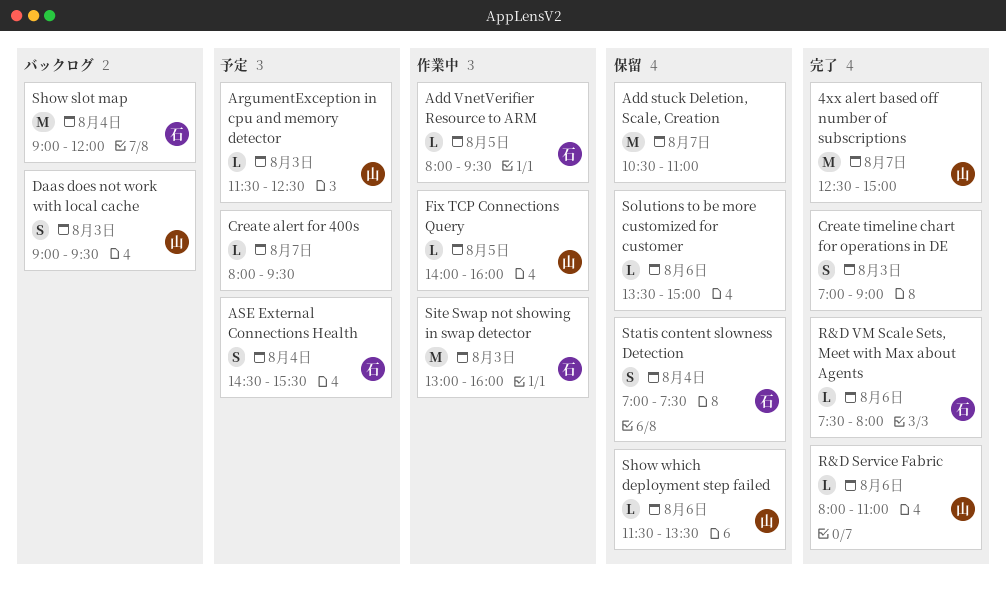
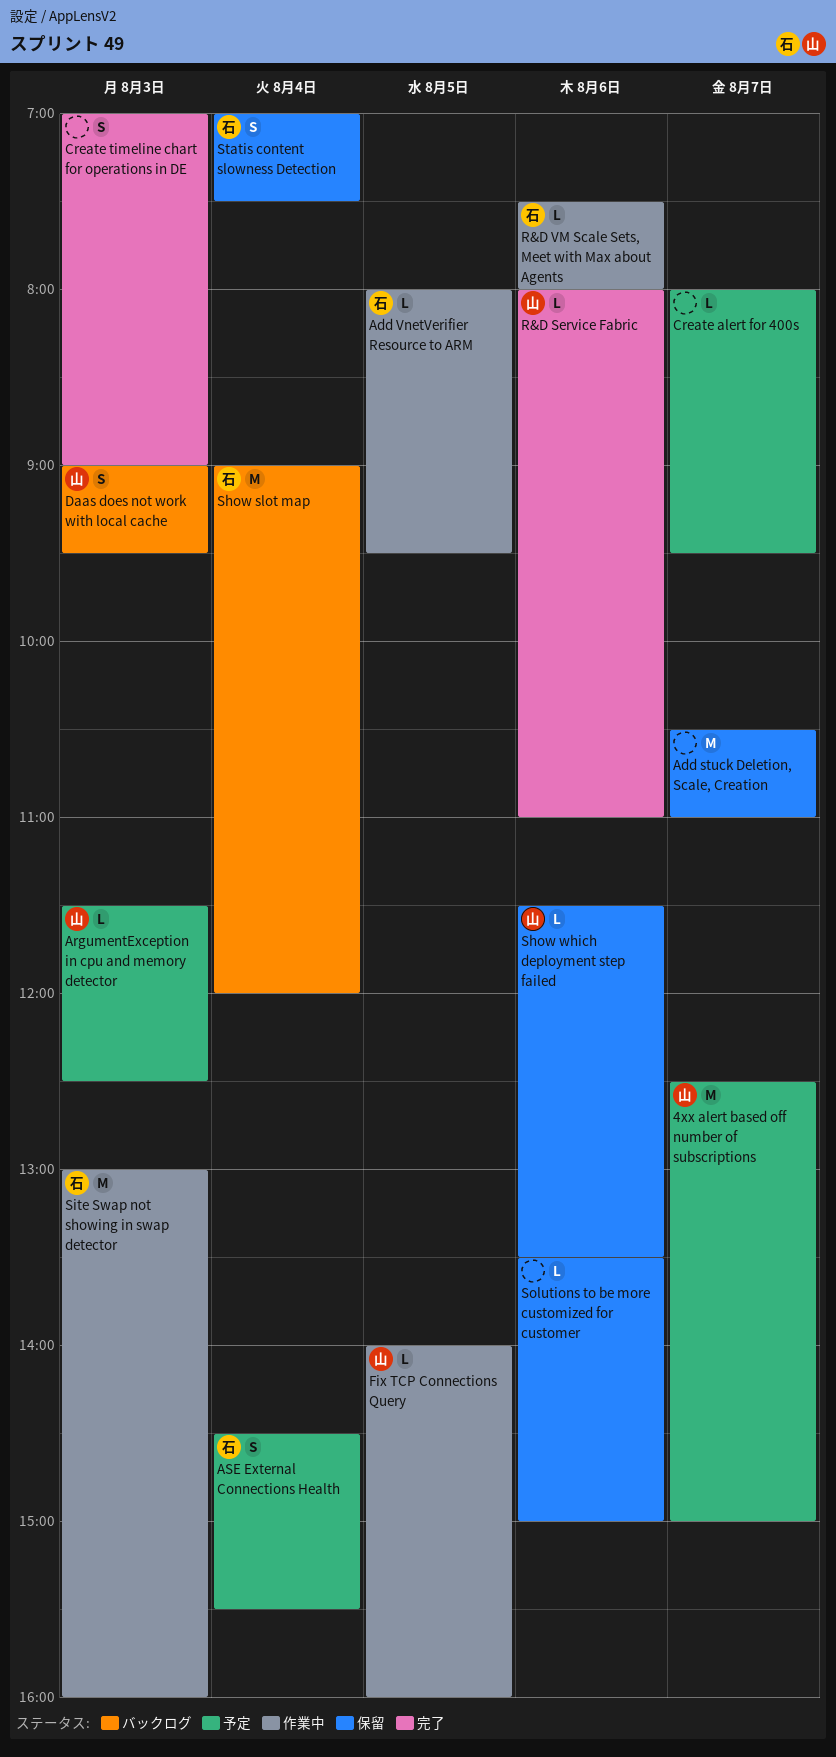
4xx alert based off number of subscriptions, status: 完了 -> 予定
R&D VM Scale Sets, Meet with Max about Agents, status: 完了 -> 作業中

